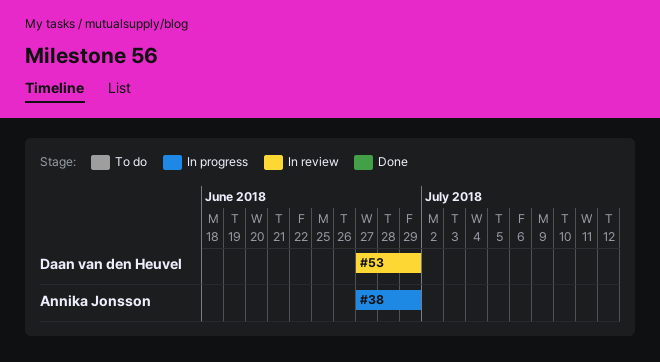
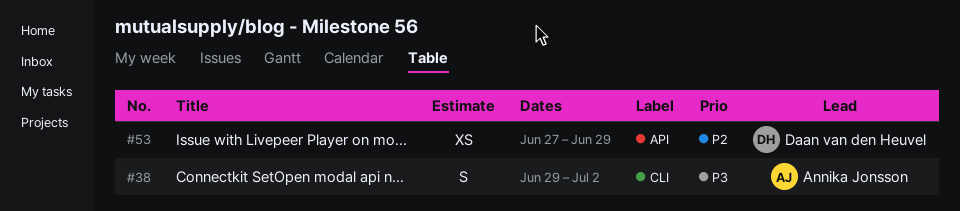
#38, start: Jun 27 -> Jun 29
#38, due: Jun 29 -> Jul 2

